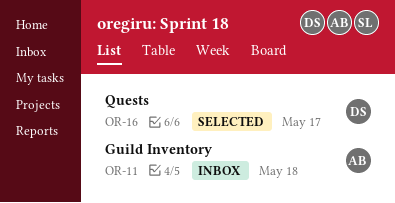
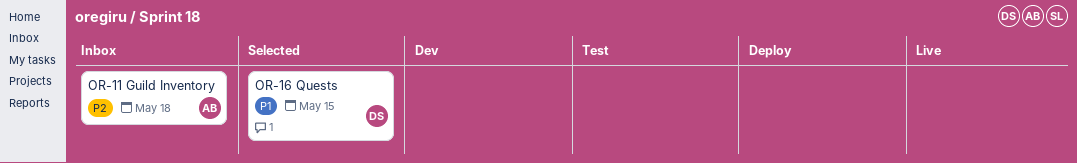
OR-16, due: May 17 -> May 15

